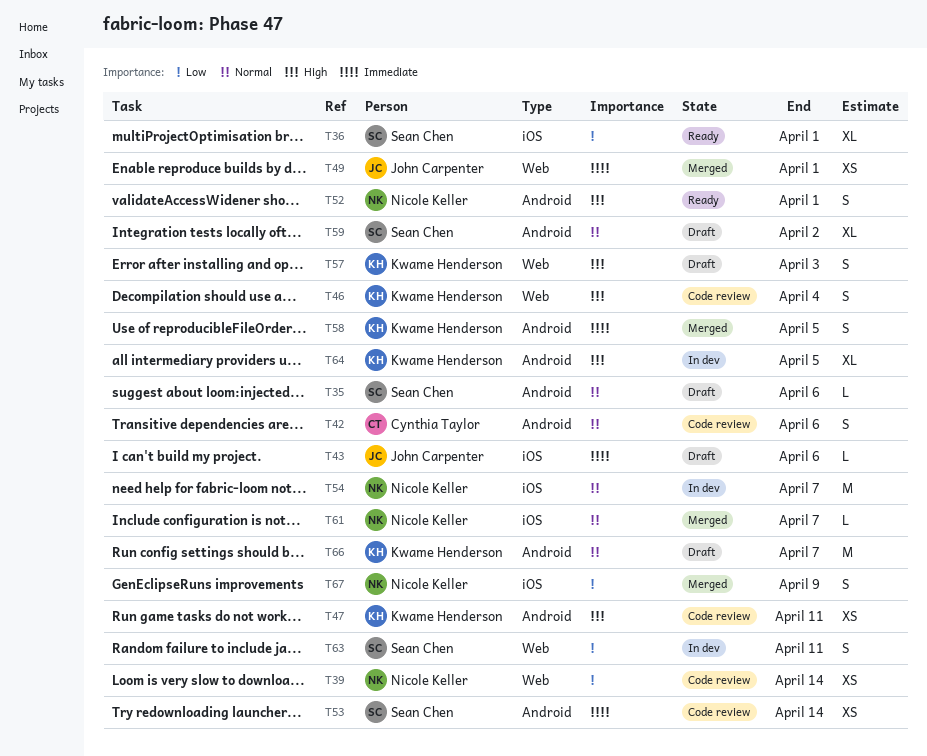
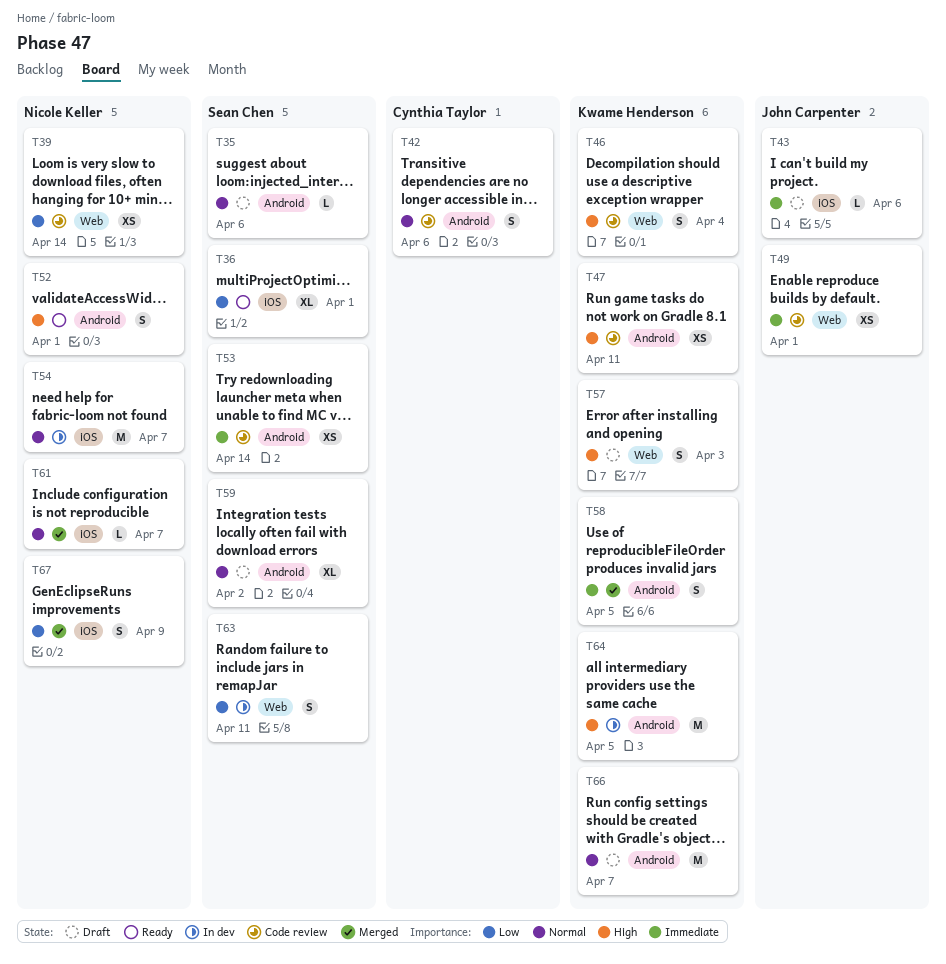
T49, status: Merged -> Code review
T64, estimate: XL -> M

